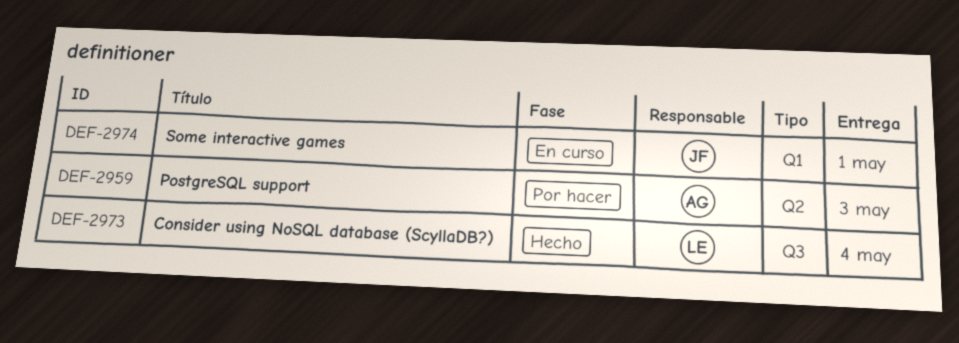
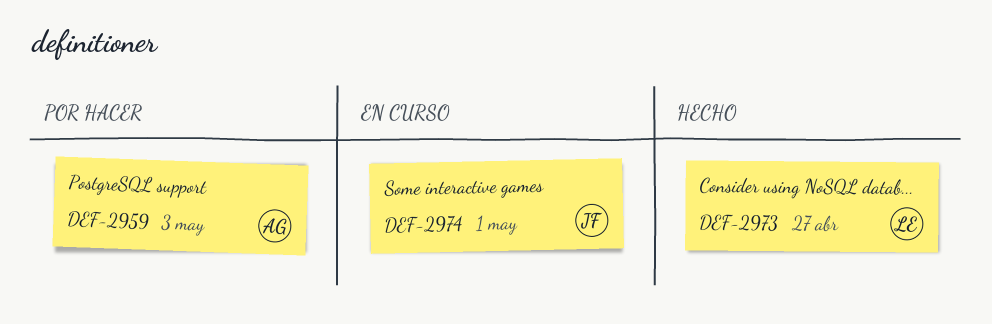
DEF-2973, due: May 4 -> Apr 27

